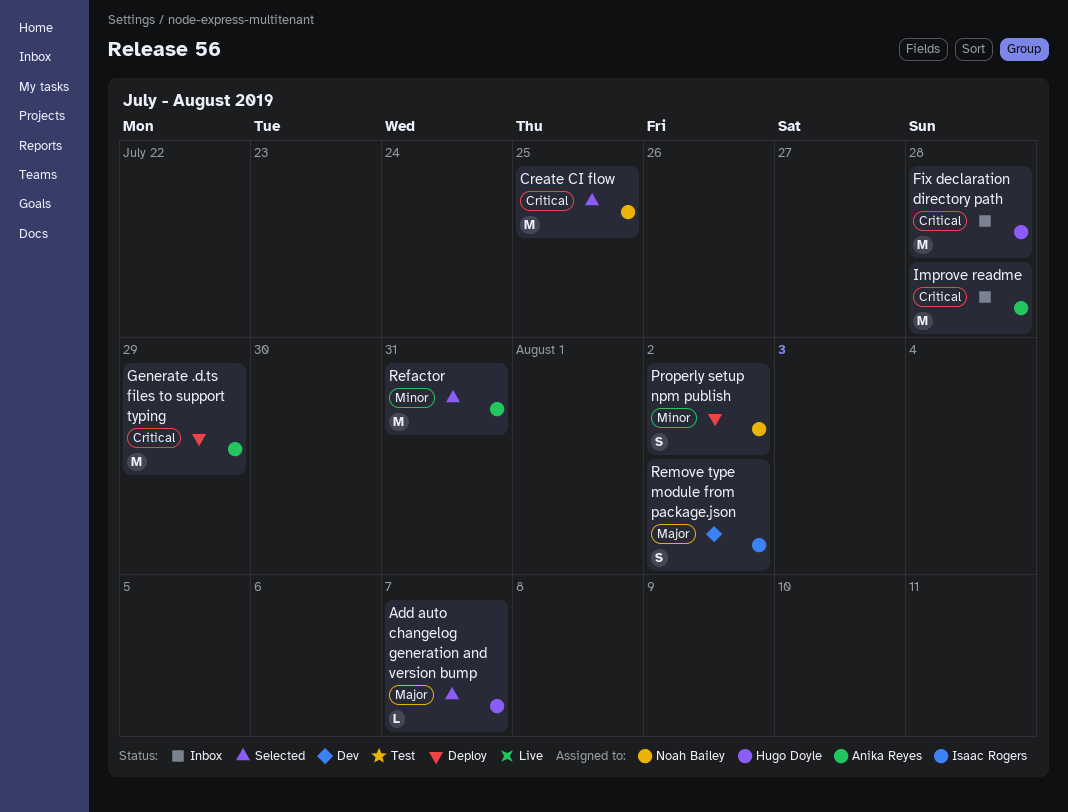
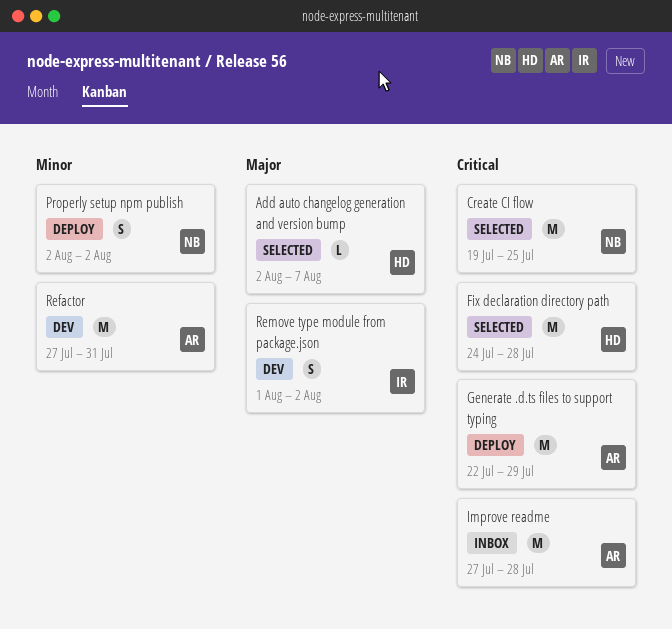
Fix declaration directory path, status: Inbox -> Selected
Refactor, status: Selected -> Dev

